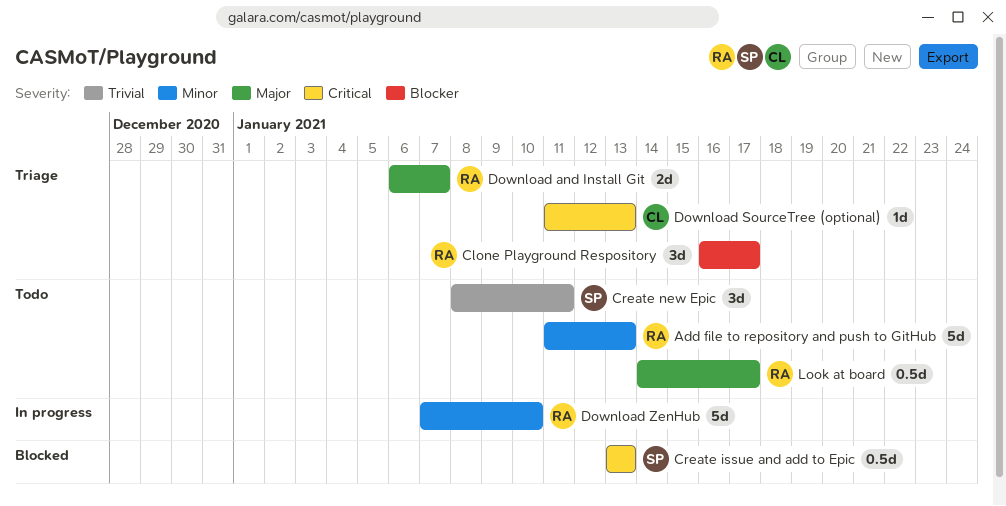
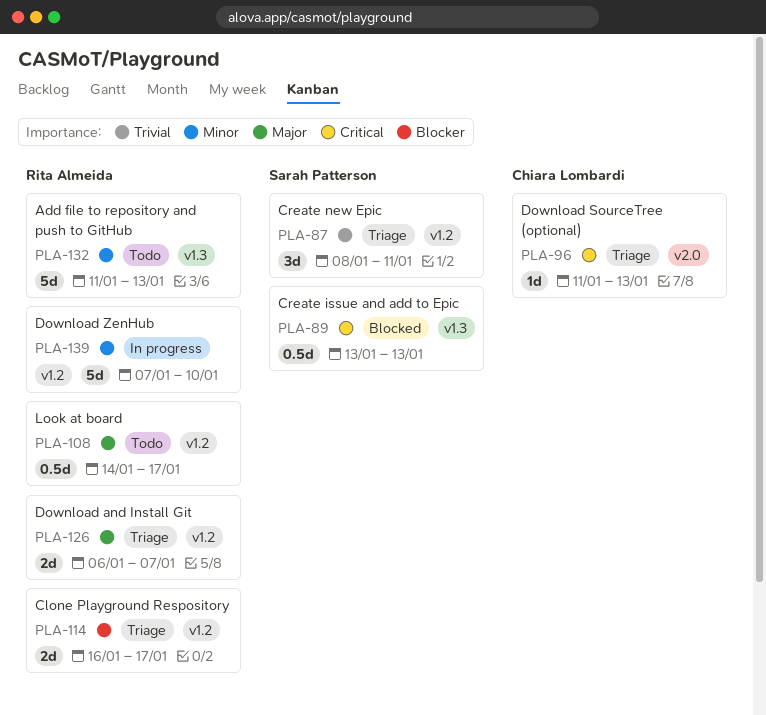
Clone Playground Respository, estimate: 3d -> 2d
Create new Epic, status: Todo -> Triage

